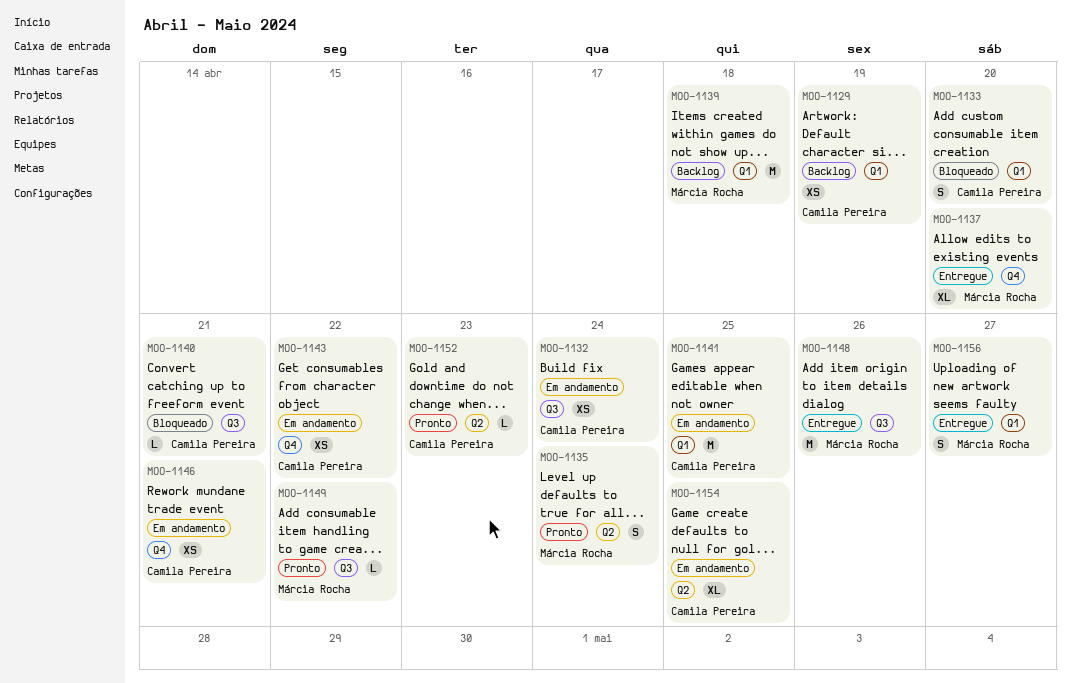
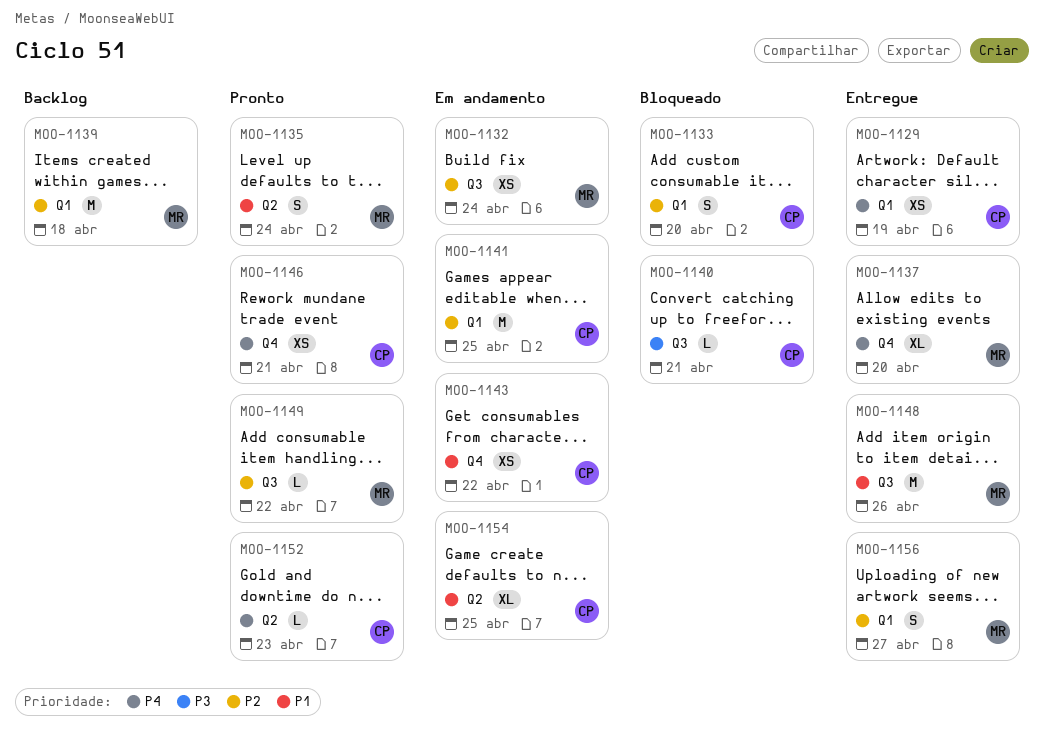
MOO-1129, status: Backlog -> Entregue
MOO-1132, owner: Camila Pereira -> Márcia Rocha
MOO-1146, status: Em andamento -> Pronto

